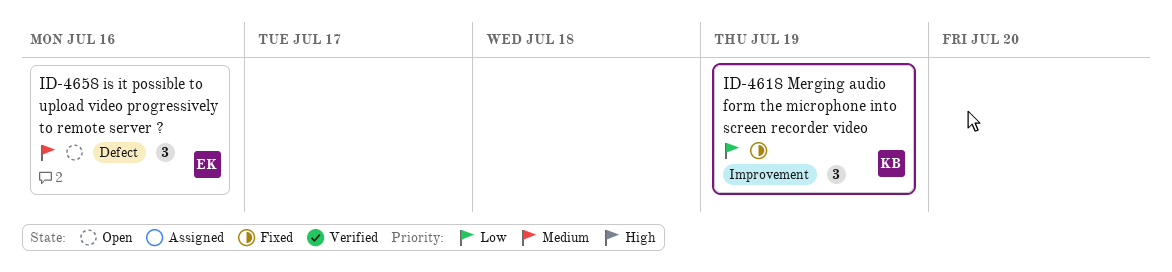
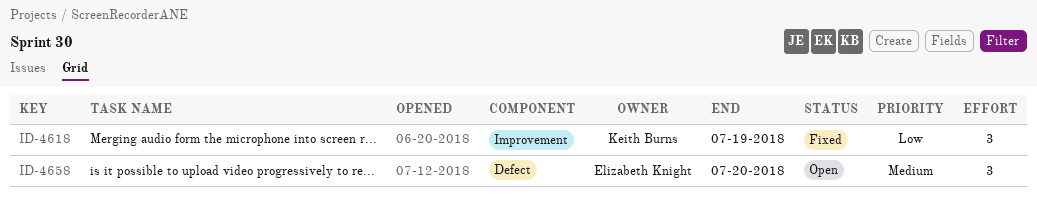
ID-4658, due: Jul 16 -> Jul 20

